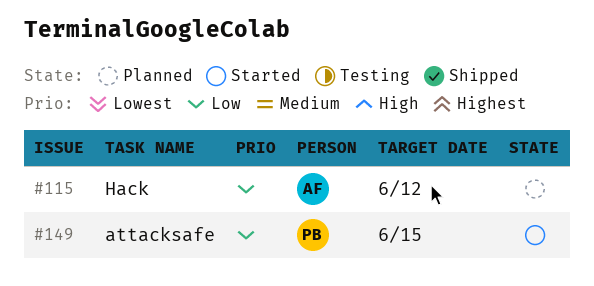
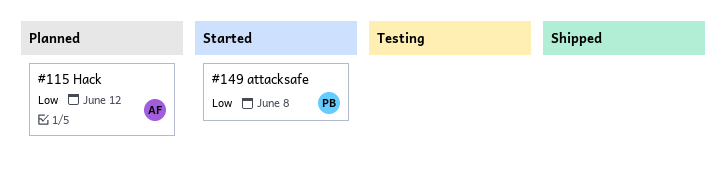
#149, due: Jun 15 -> Jun 8

